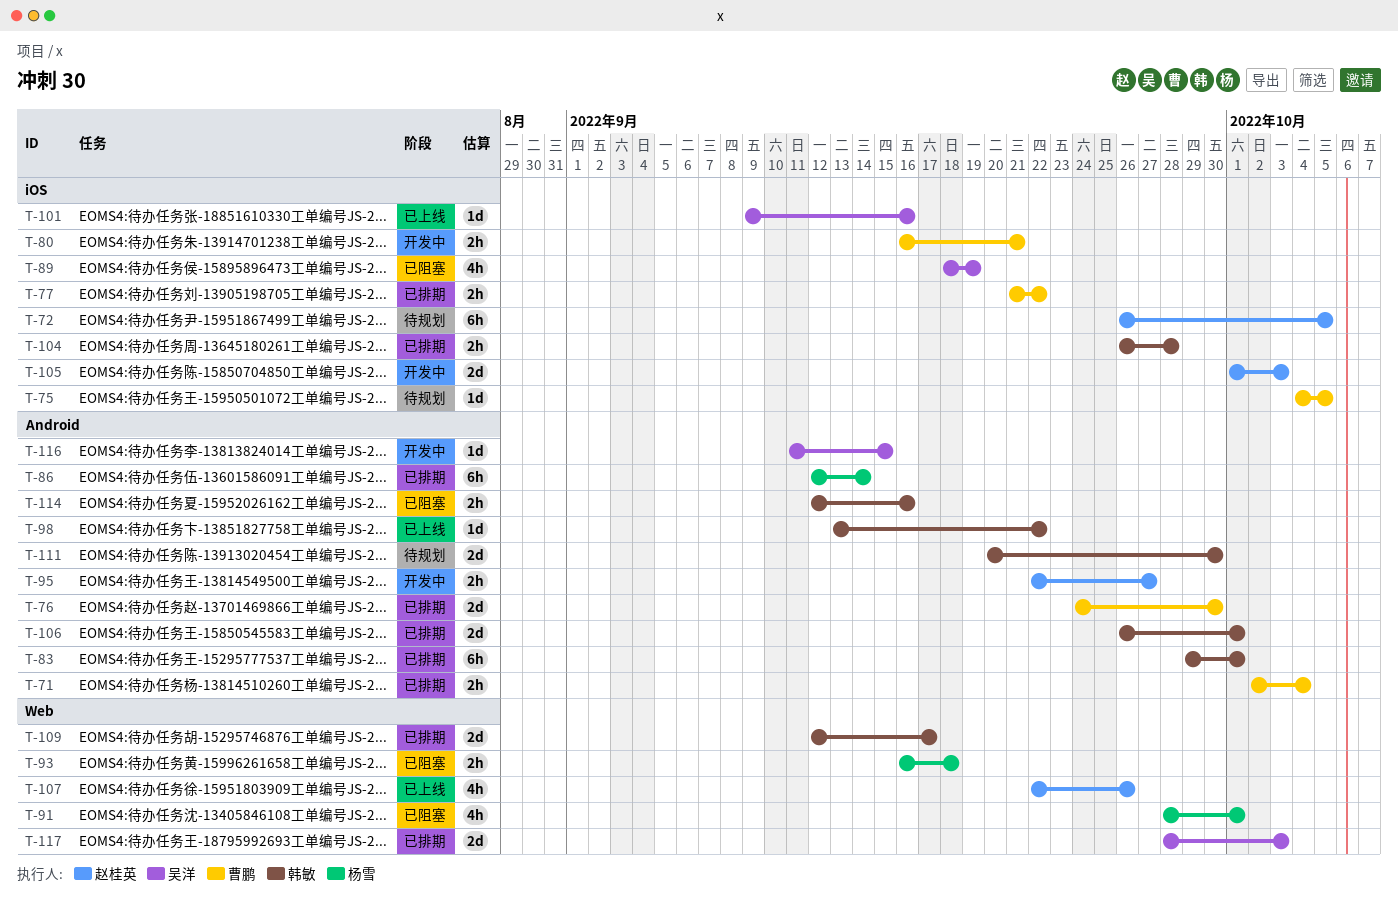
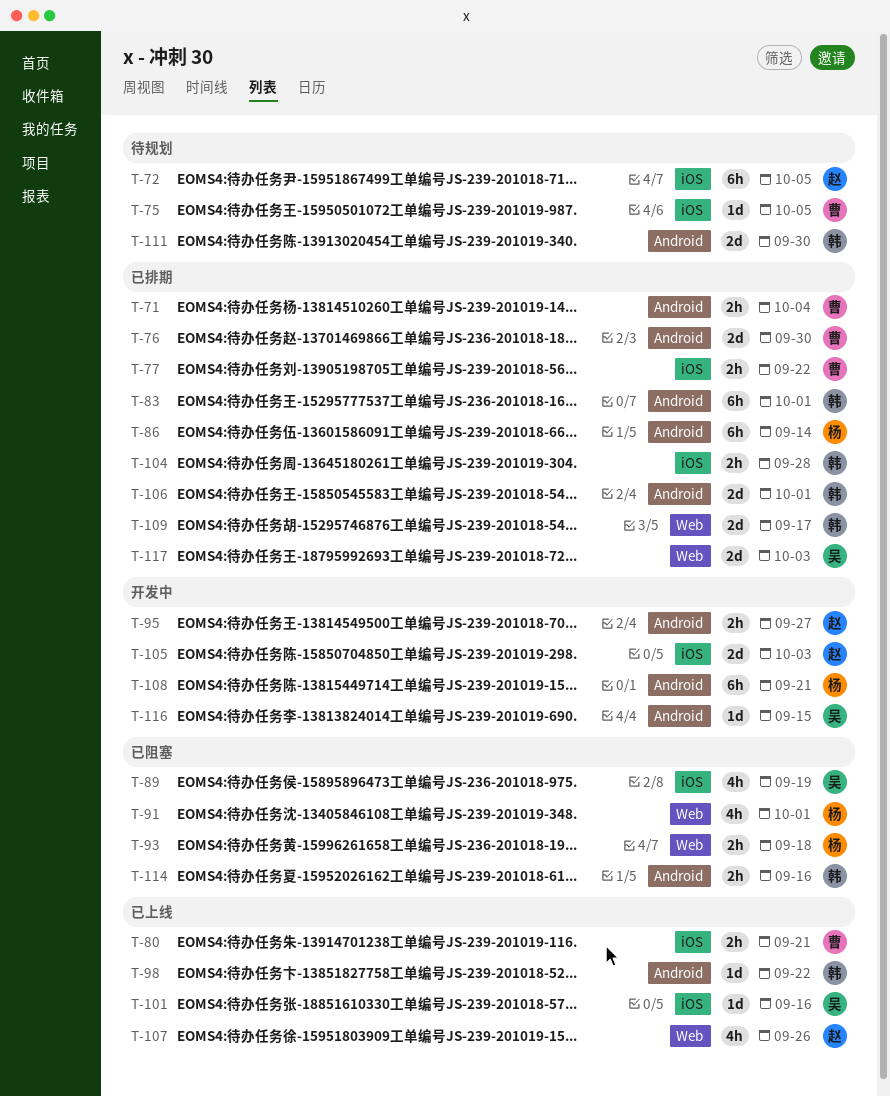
T-80, status: 开发中 -> 已上线
T-108: none -> present

